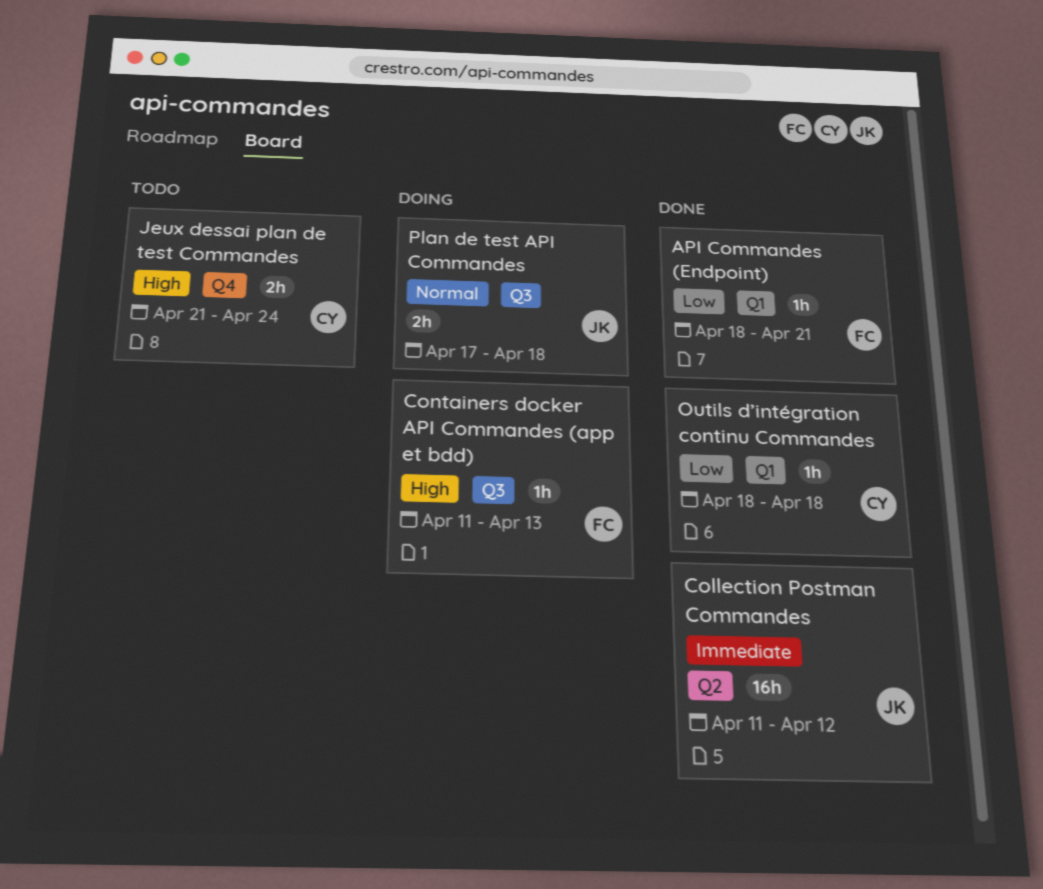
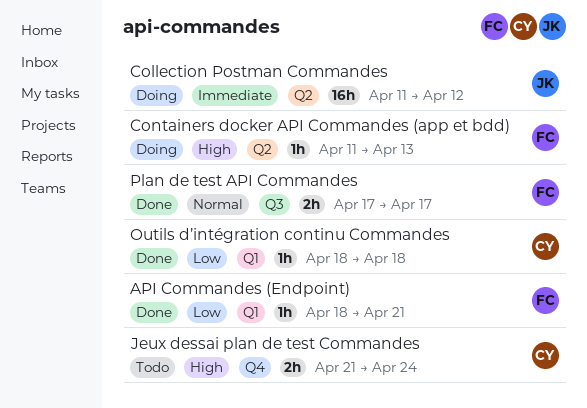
Collection Postman Commandes, status: Done -> Doing
Containers docker API Commandes (app et bdd), label: Q3 -> Q2
Plan de test API Commandes, status: Doing -> Done
Plan de test API Commandes, owner: JK -> FC
Plan de test API Commandes, due: Apr 18 -> Apr 17

